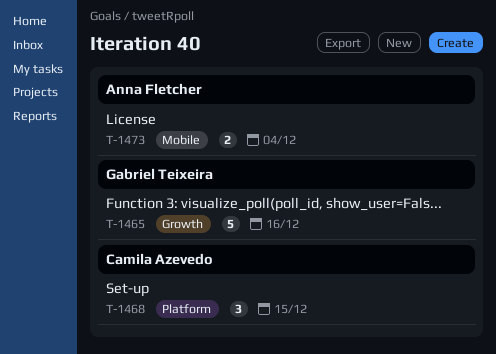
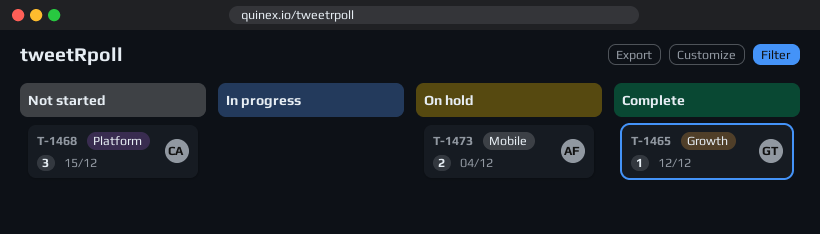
T-1465, estimate: 5 -> 1
T-1465, due: Dec 16 -> Dec 12

